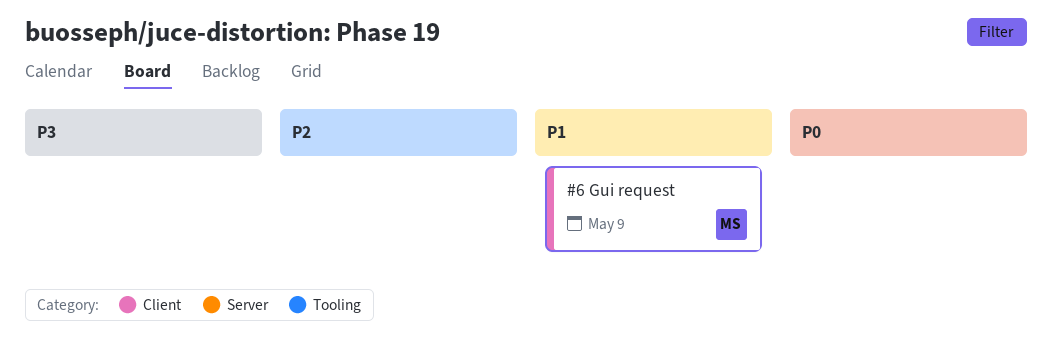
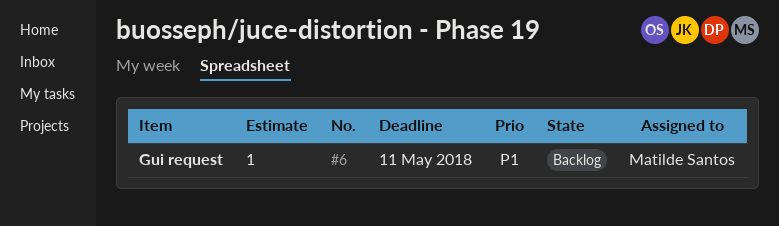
#6, due: May 9 -> May 11

